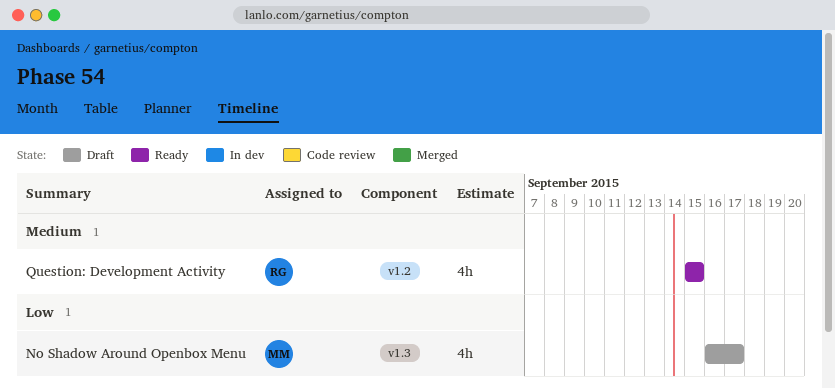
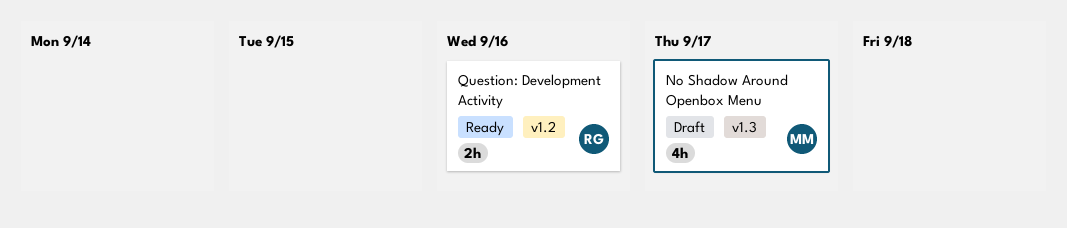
Question: Development Activity, estimate: 4h -> 2h
Question: Development Activity, due: Sep 15 -> Sep 16

